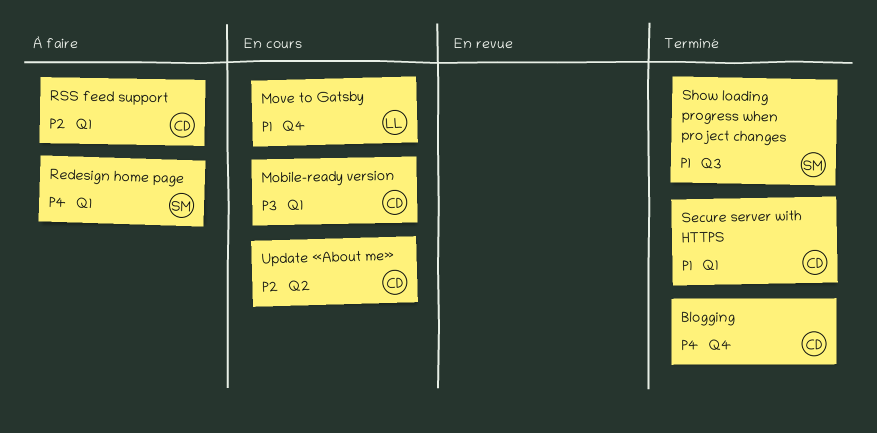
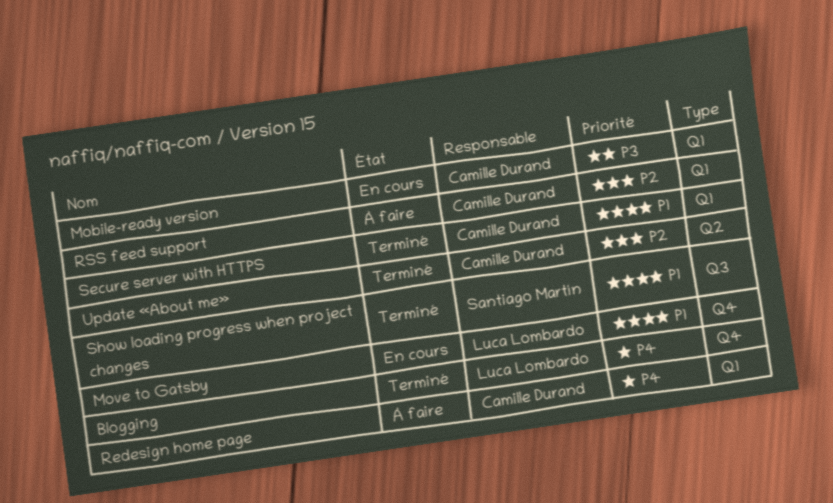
Blogging, owner: Camille Durand -> Luca Lombardo
Redesign home page, owner: Santiago Martín -> Camille Durand
Update «About me», status: En cours -> Terminé

